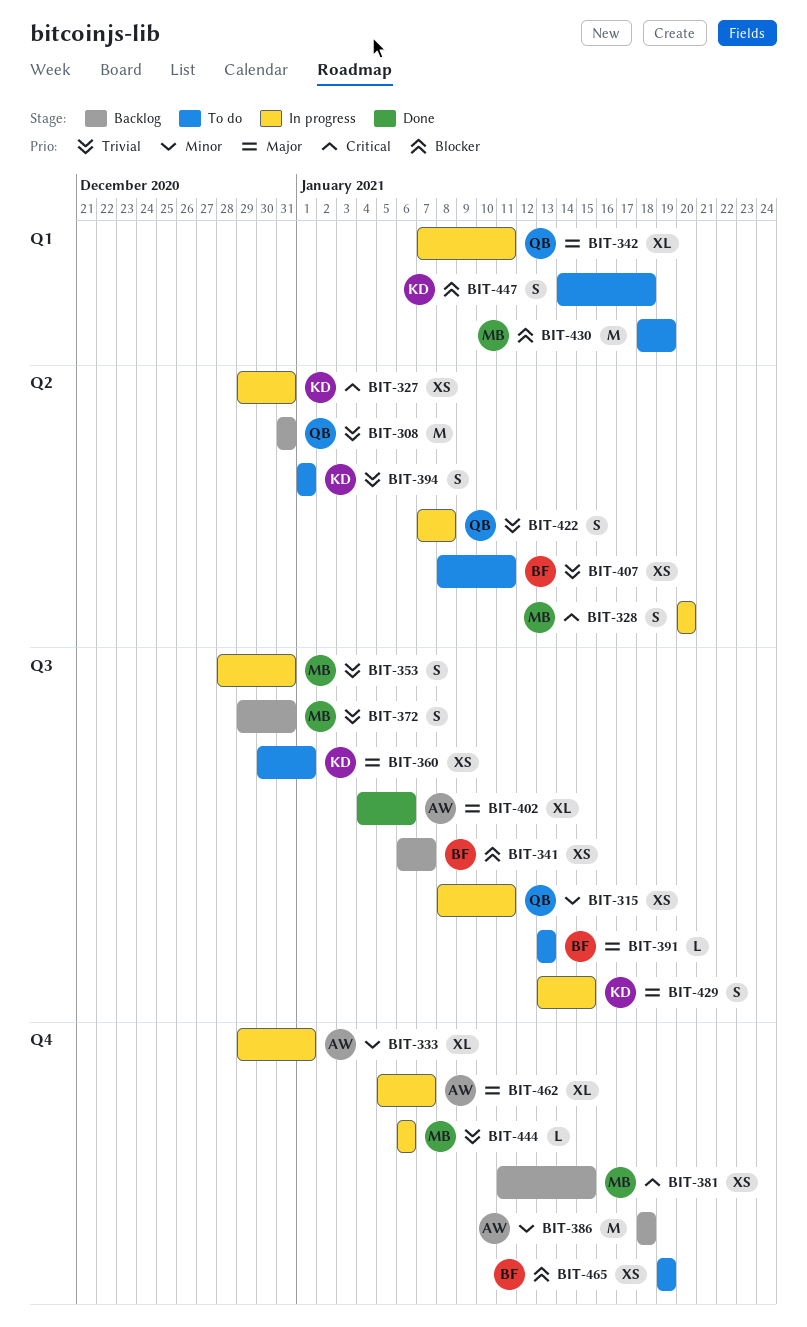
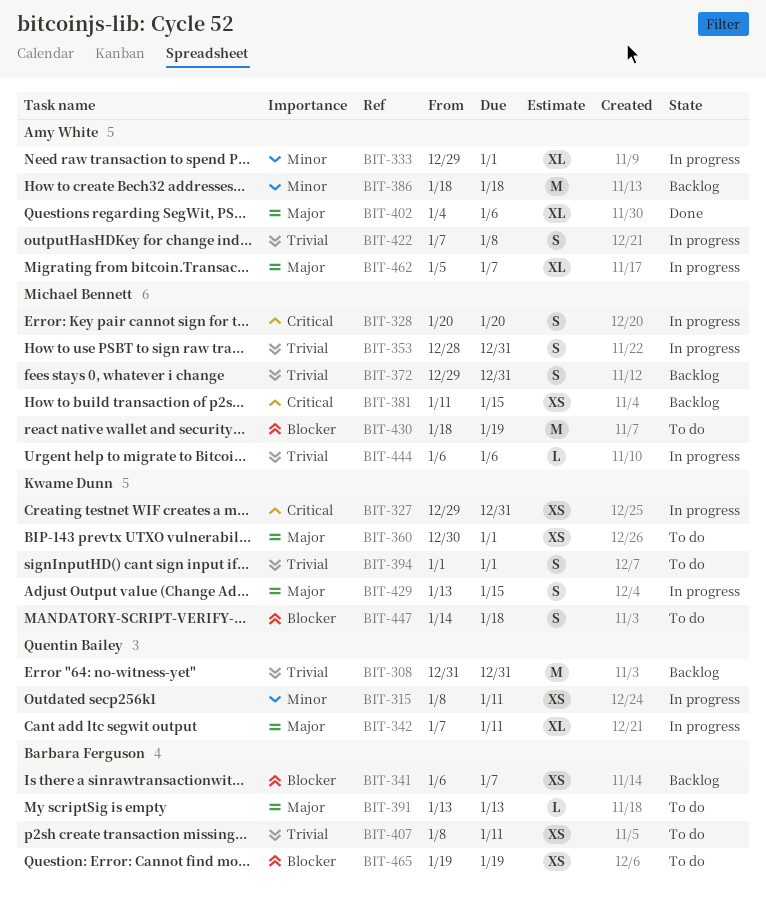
BIT-422, owner: Quentin Bailey -> Amy White

